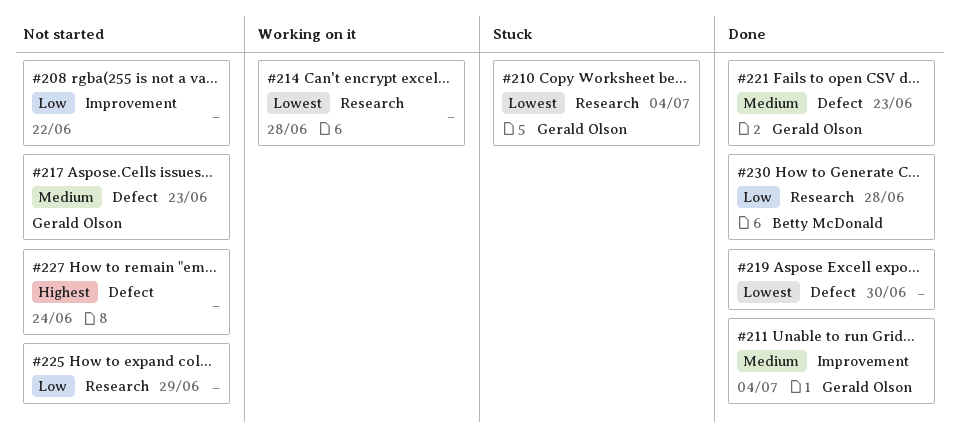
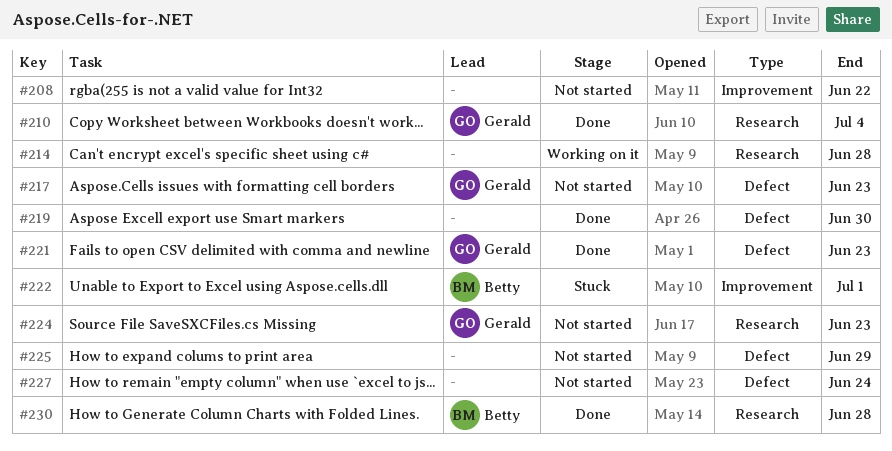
#210, status: Stuck -> Done
#211: present -> none
#222: none -> present
#224: none -> present
#225, label: Research -> Defect

